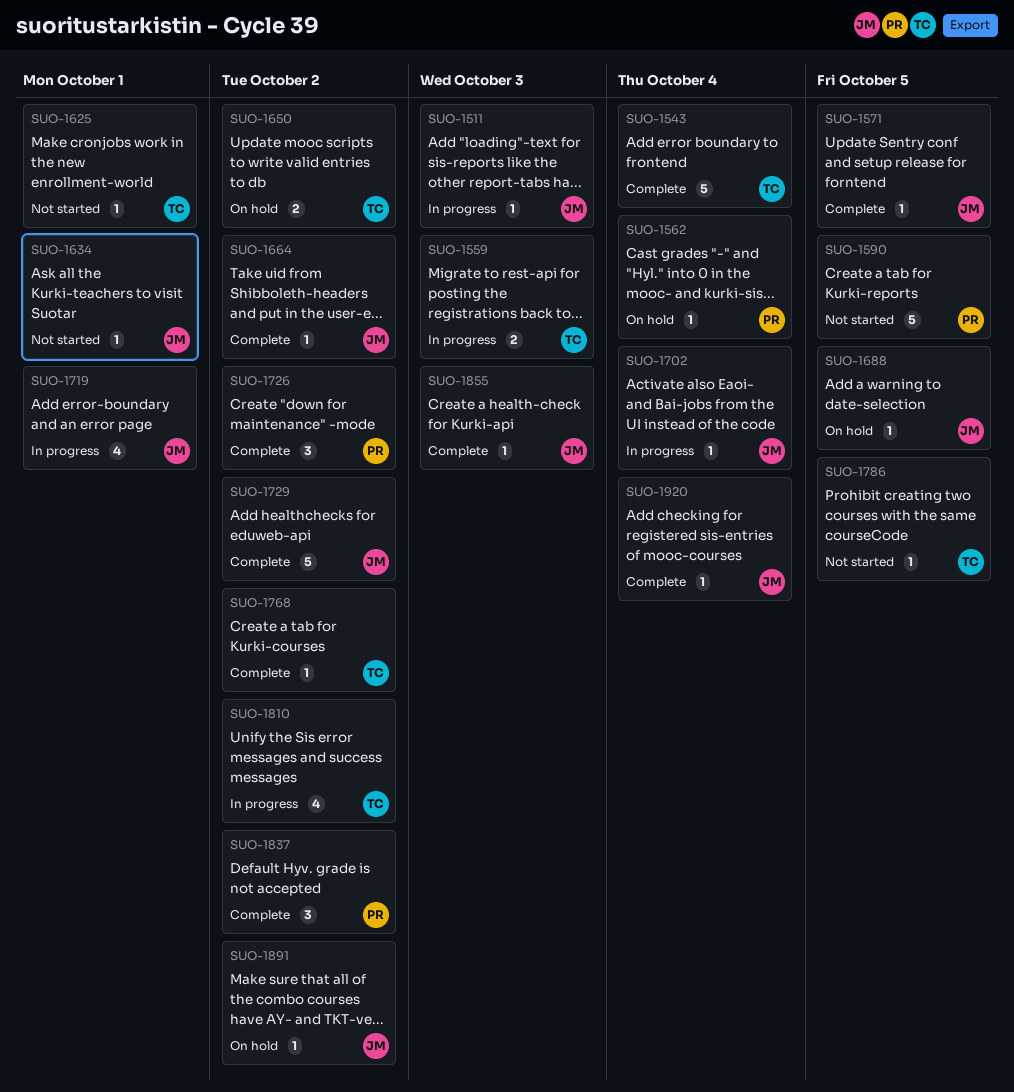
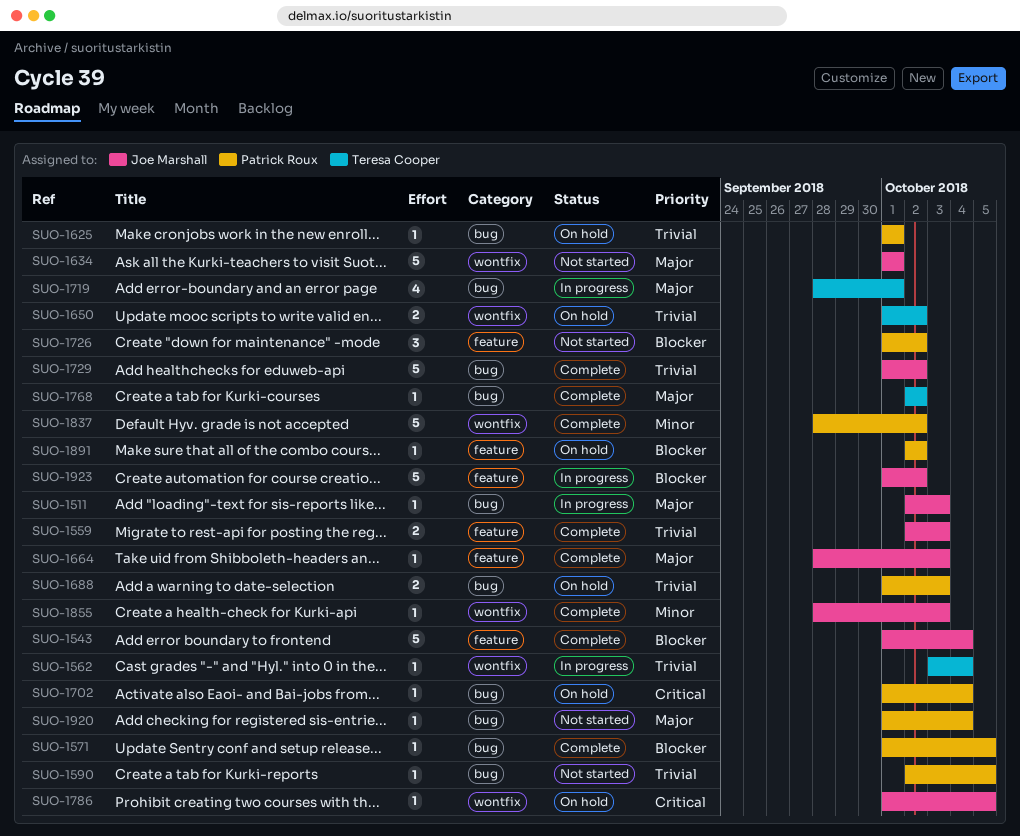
SUO-1543, owner: Teresa Cooper -> Joe Marshall
SUO-1559, status: In progress -> Complete
SUO-1559, owner: Teresa Cooper -> Joe Marshall
SUO-1562, status: On hold -> In progress
SUO-1562, owner: Patrick Roux -> Teresa Cooper
SUO-1571, owner: Joe Marshall -> Patrick Roux
SUO-1590, estimate: 5 -> 1
SUO-1625, status: Not started -> On hold
SUO-1625, owner: Teresa Cooper -> Patrick Roux
SUO-1634, estimate: 1 -> 5
SUO-1664, due: Oct 2 -> Oct 3
SUO-1688, owner: Joe Marshall -> Patrick Roux
SUO-1688, estimate: 1 -> 2
SUO-1688, due: Oct 5 -> Oct 3
SUO-1702, status: In progress -> On hold
SUO-1702, owner: Joe Marshall -> Patrick Roux
SUO-1719, owner: Joe Marshall -> Teresa Cooper
SUO-1726, status: Complete -> Not started
SUO-1786, status: Not started -> On hold
SUO-1786, owner: Teresa Cooper -> Joe Marshall
SUO-1810: present -> none
SUO-1837, estimate: 3 -> 5
SUO-1891, owner: Joe Marshall -> Patrick Roux
SUO-1920, status: Complete -> Not started
SUO-1920, owner: Joe Marshall -> Patrick Roux
SUO-1923: none -> present

